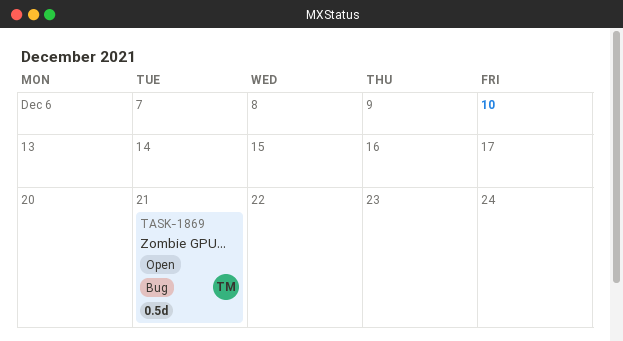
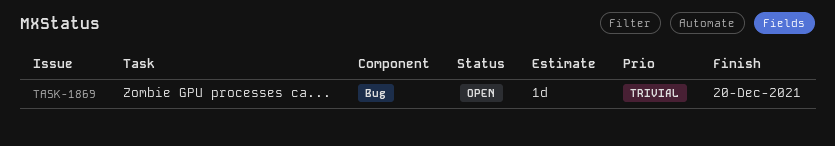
TASK-1869, estimate: 0.5d -> 1d
TASK-1869, due: Dec 21 -> Dec 20

